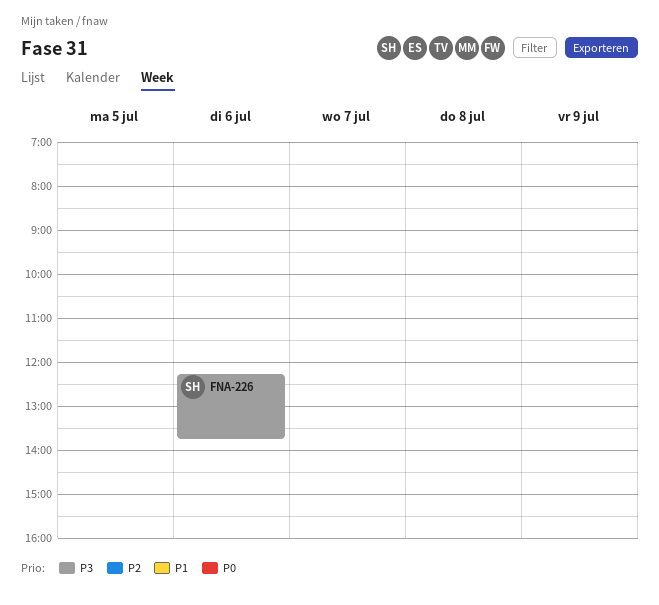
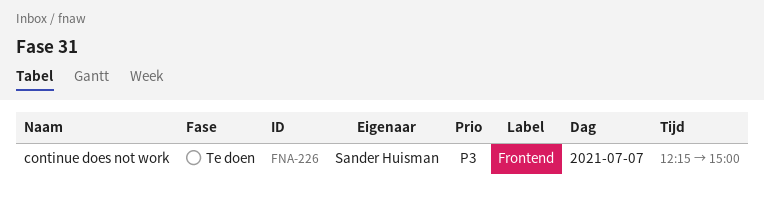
FNA-226, day: Jul 6 -> Jul 7
FNA-226, ends: 13:45 -> 15:00

